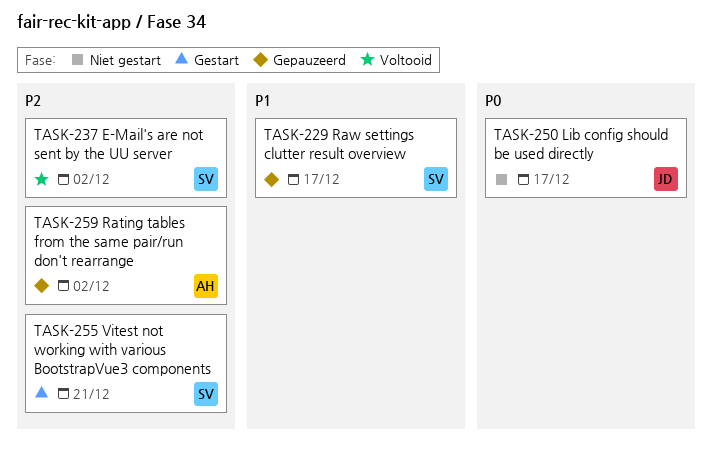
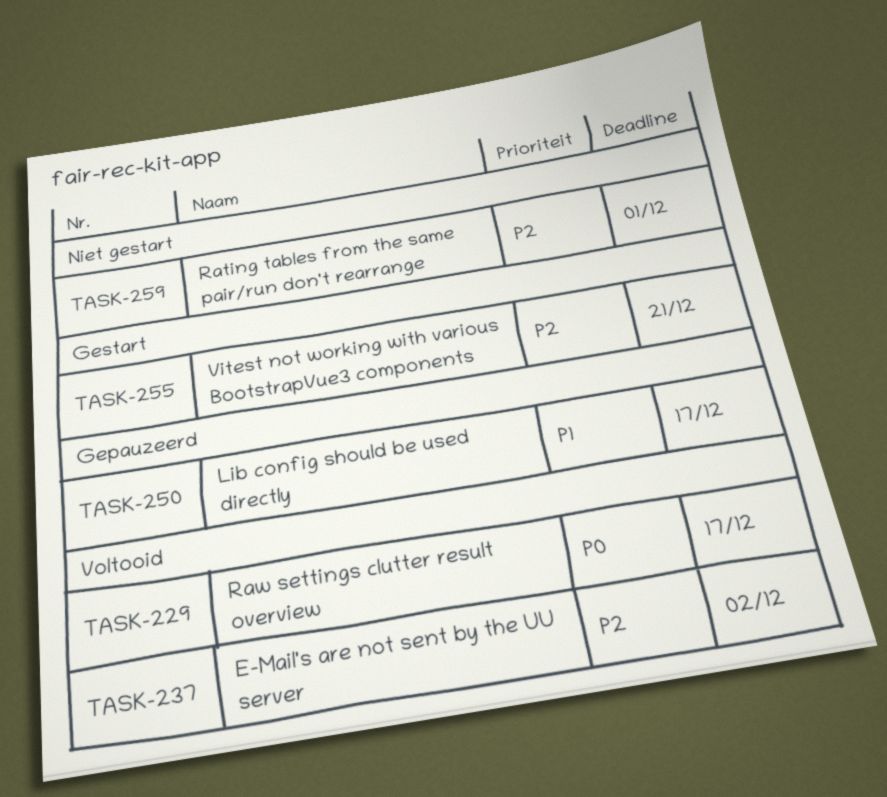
TASK-229, status: Gepauzeerd -> Voltooid
TASK-229, priority: P1 -> P0
TASK-250, status: Niet gestart -> Gepauzeerd
TASK-250, priority: P0 -> P1
TASK-259, status: Gepauzeerd -> Niet gestart
TASK-259, due: Dec 2 -> Dec 1

